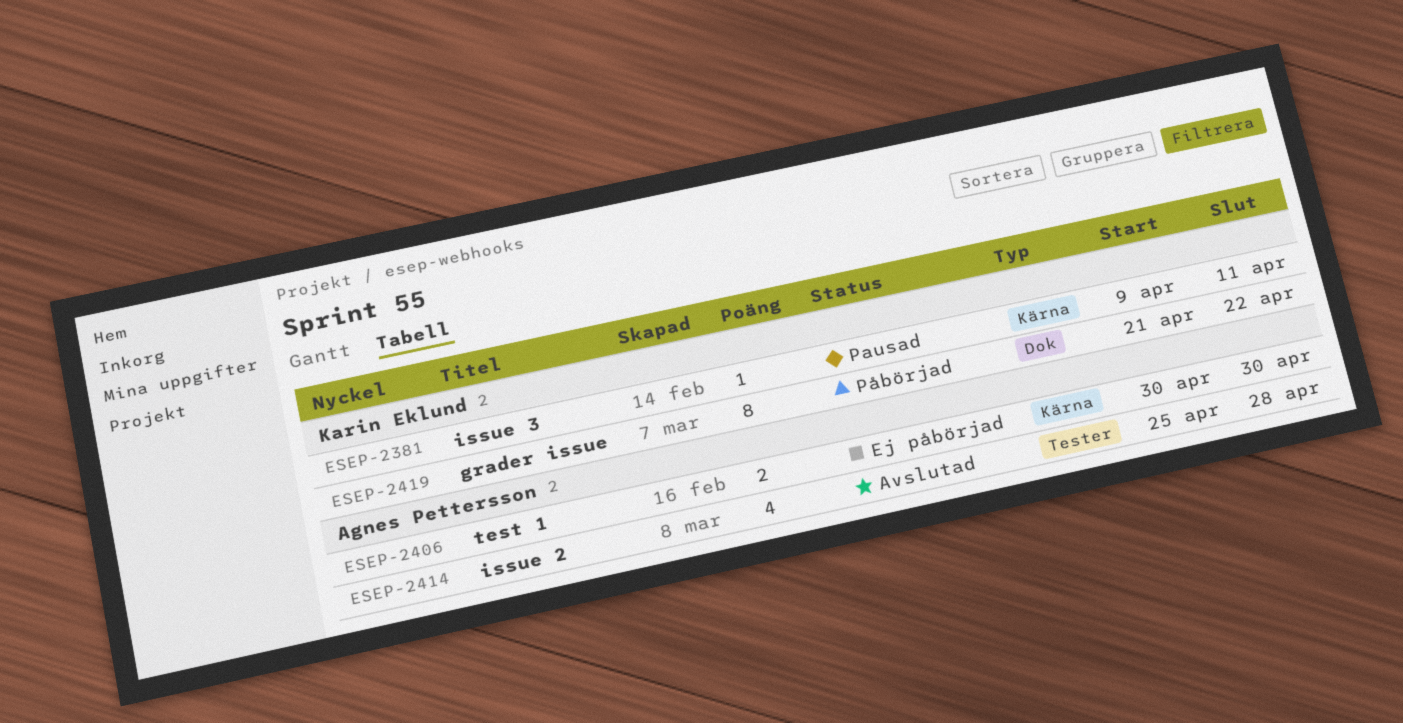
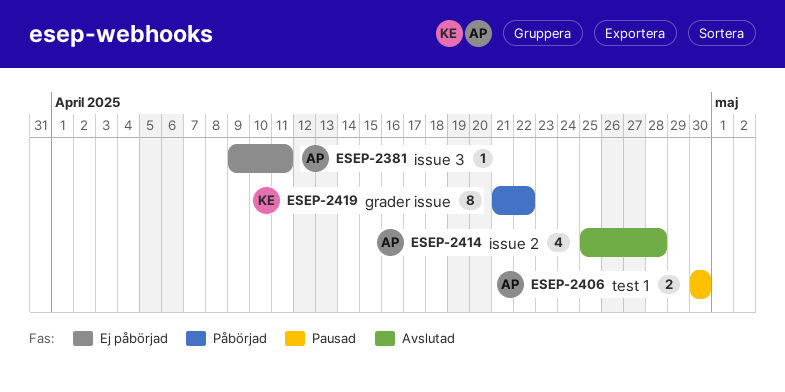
ESEP-2381, status: Pausad -> Ej påbörjad
ESEP-2381, owner: Karin Eklund -> Agnes Pettersson
ESEP-2406, status: Ej påbörjad -> Pausad

